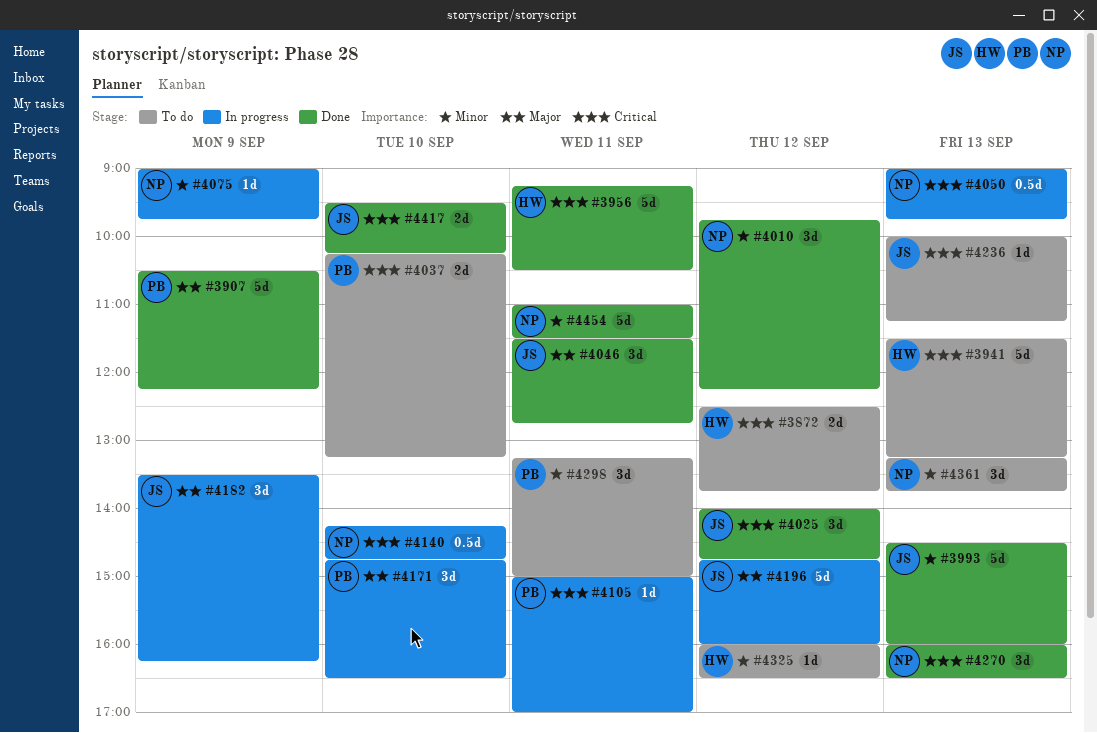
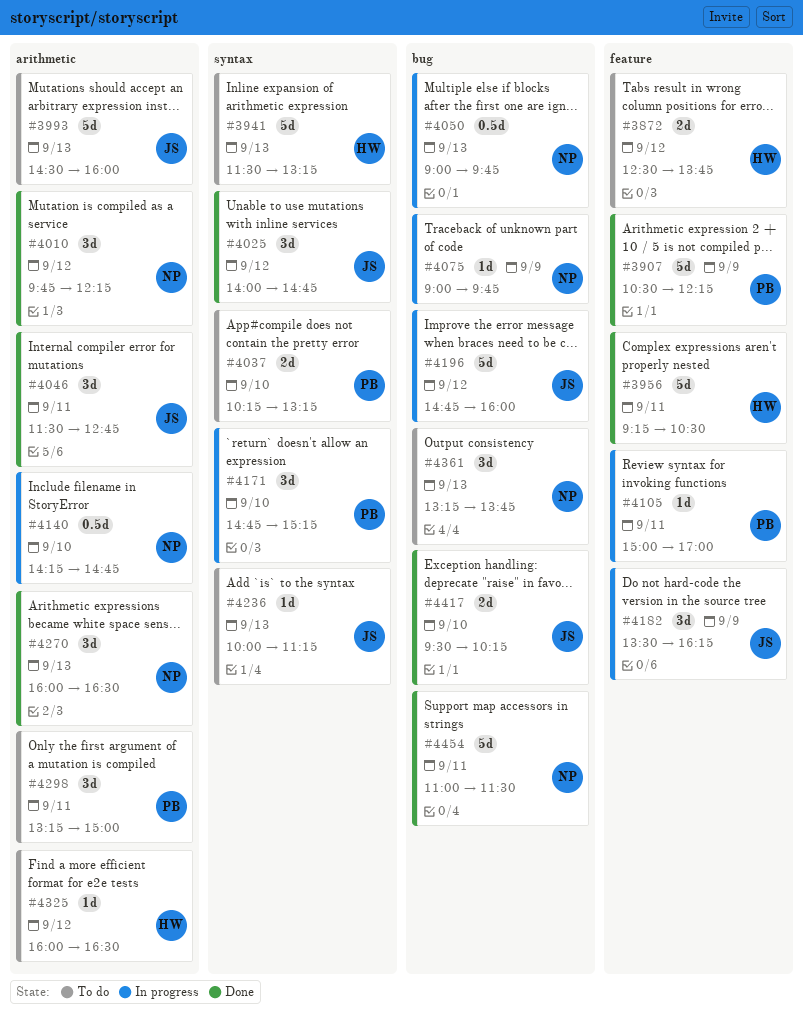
#3993, status: Done -> To do
#4171, ends: 16:30 -> 15:15

